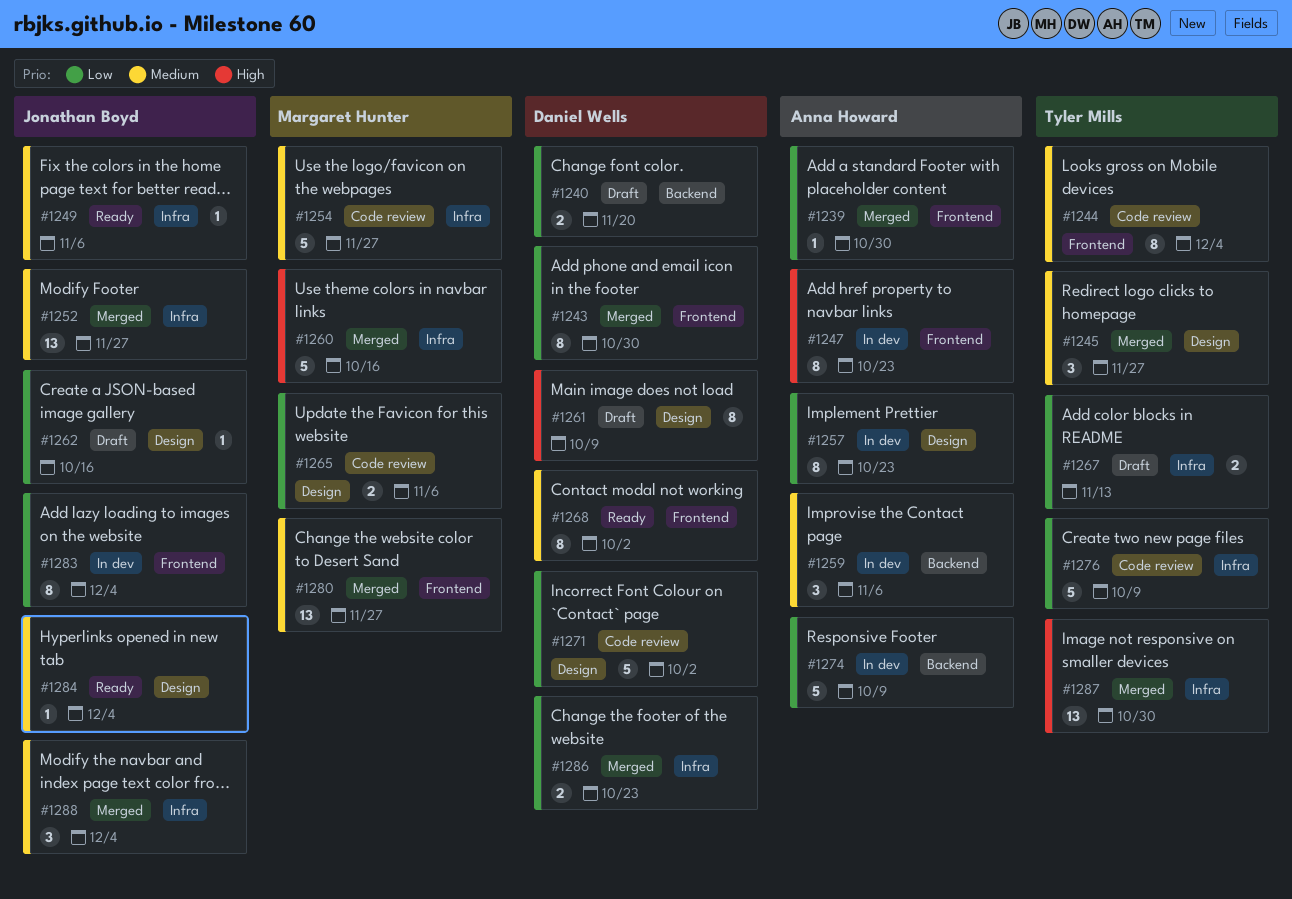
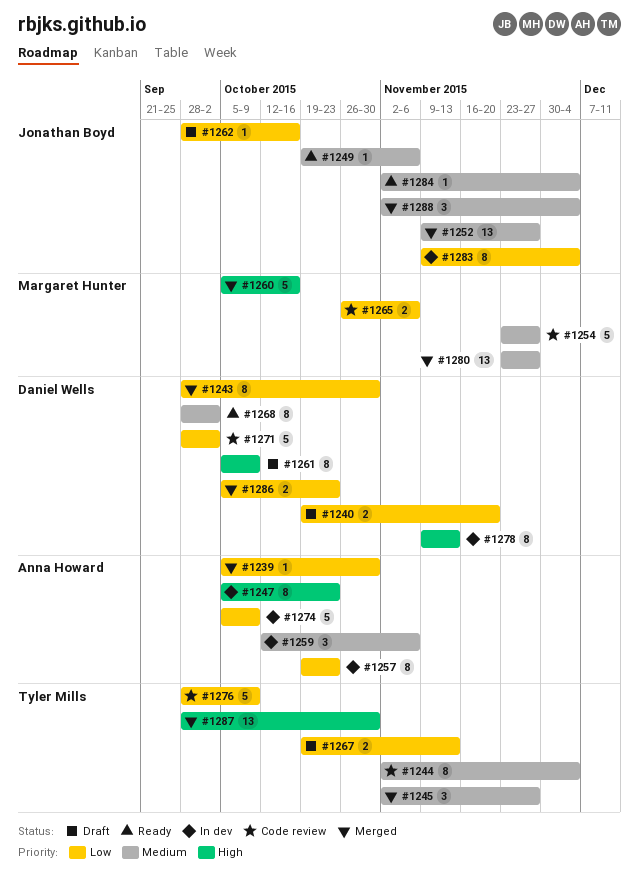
#1278: none -> present

